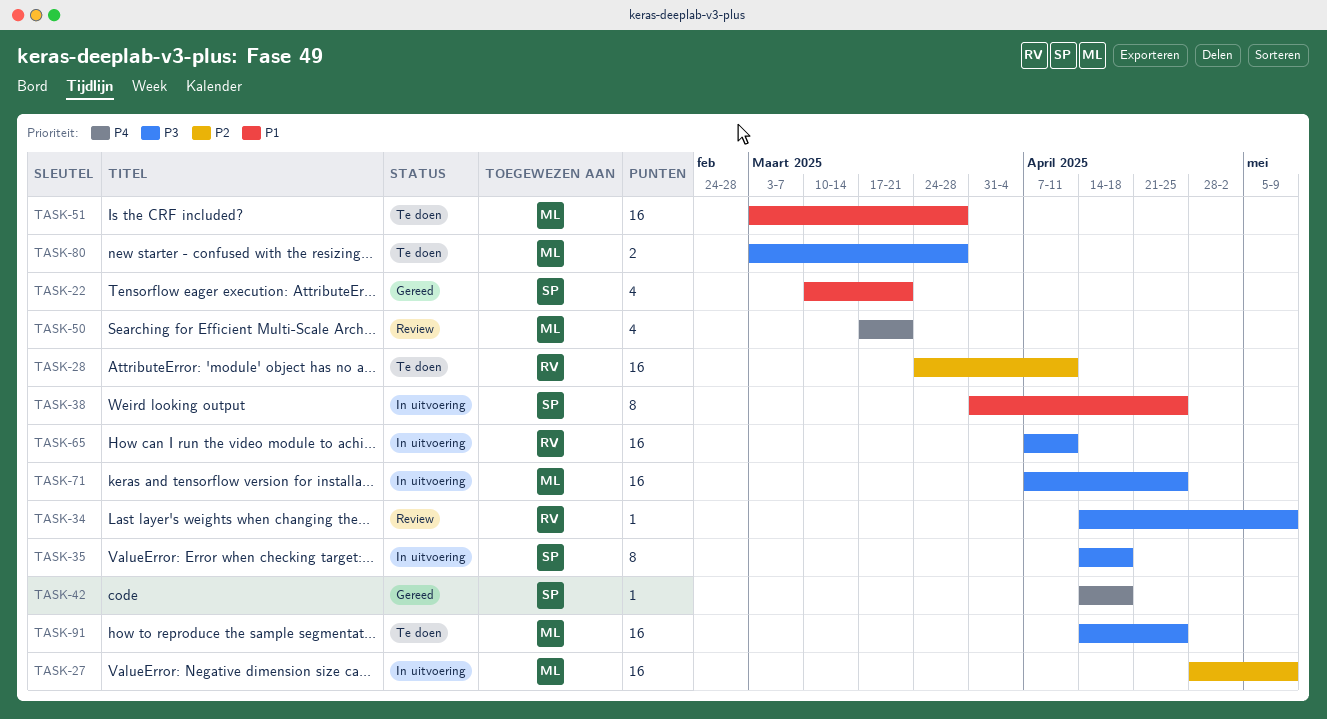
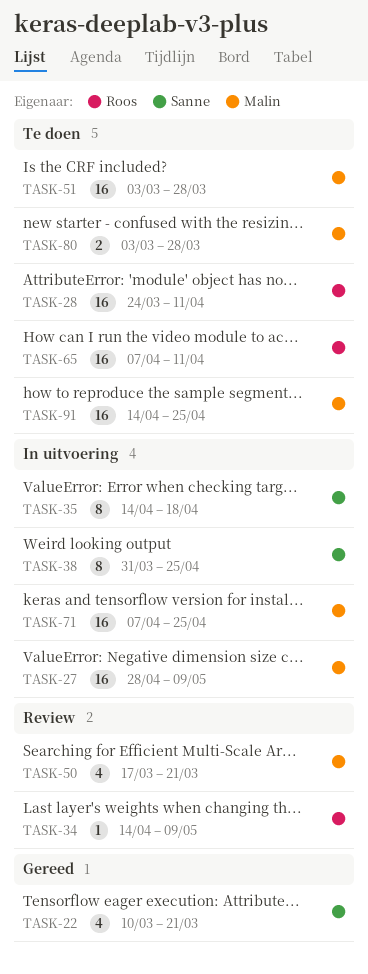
TASK-42: present -> none
TASK-65, status: In uitvoering -> Te doen

